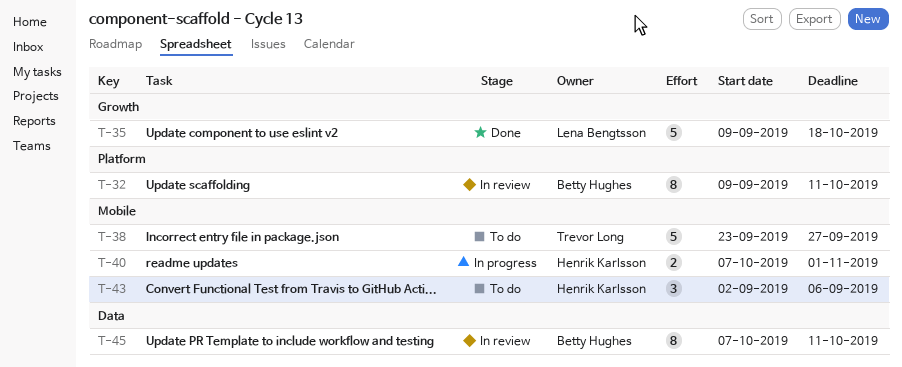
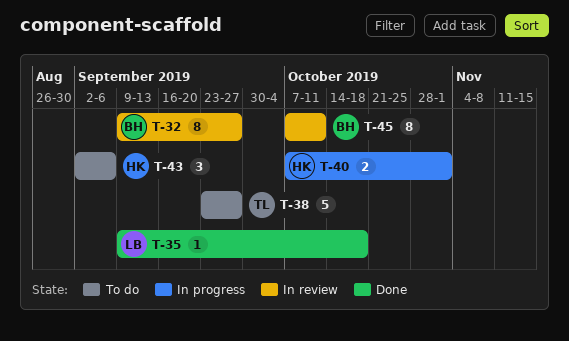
T-32, due: Oct 11 -> Sep 27
T-35, estimate: 5 -> 1

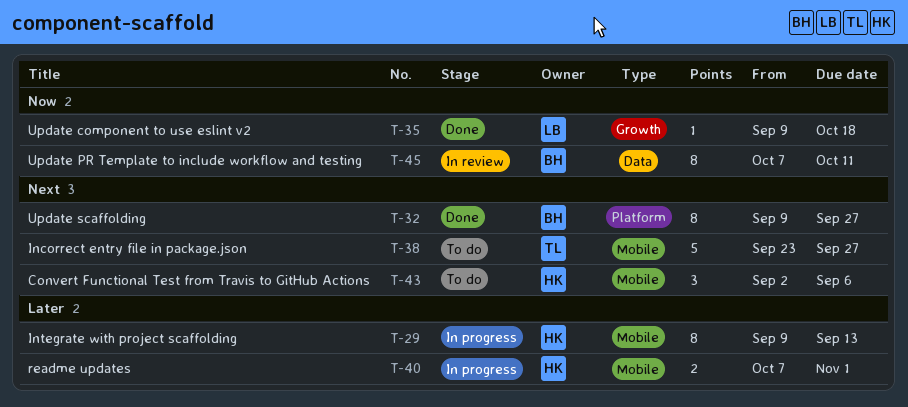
T-29: none -> present
T-32, status: In review -> Done

